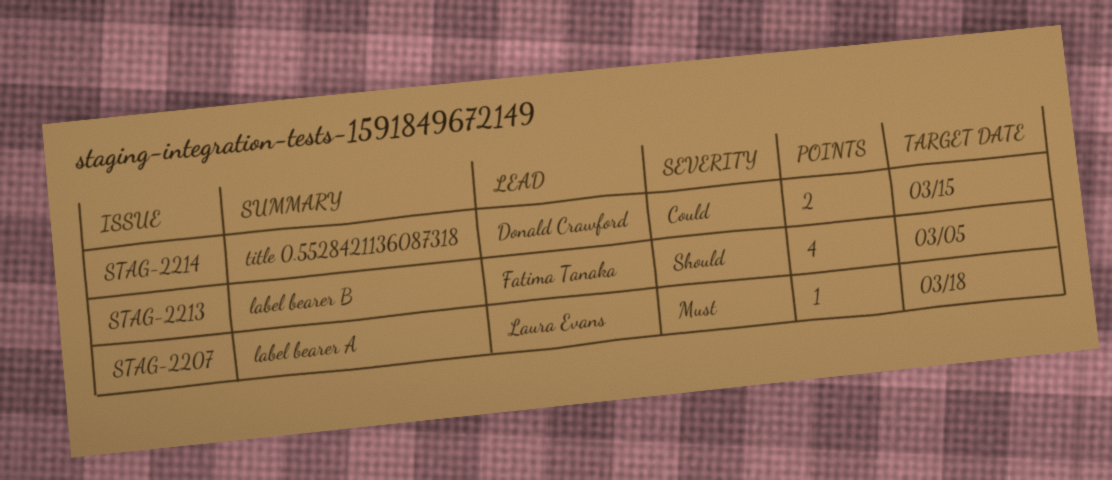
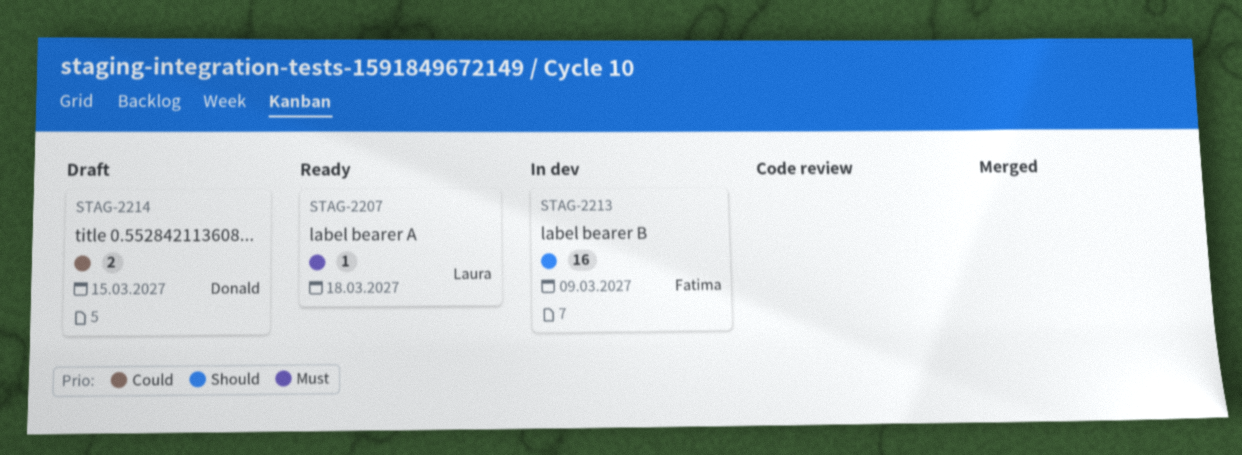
STAG-2213, estimate: 4 -> 16
STAG-2213, due: Mar 5 -> Mar 9

